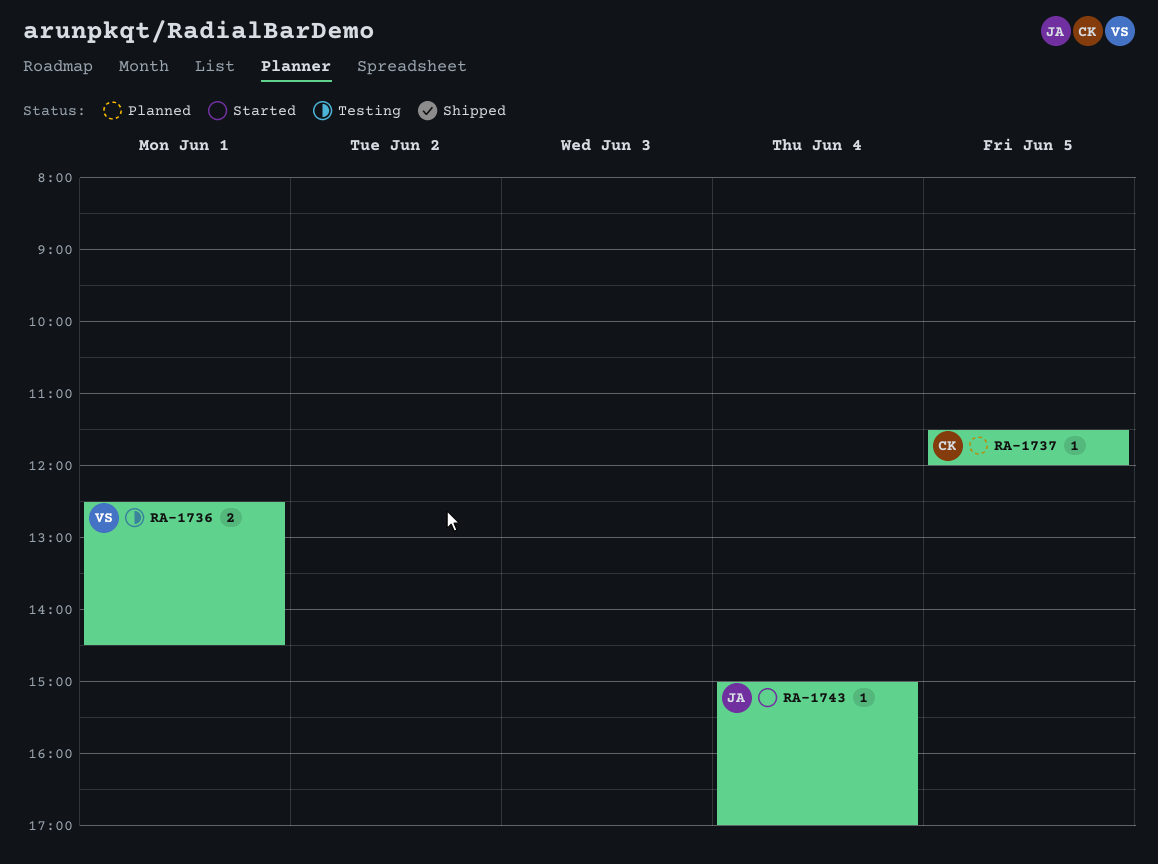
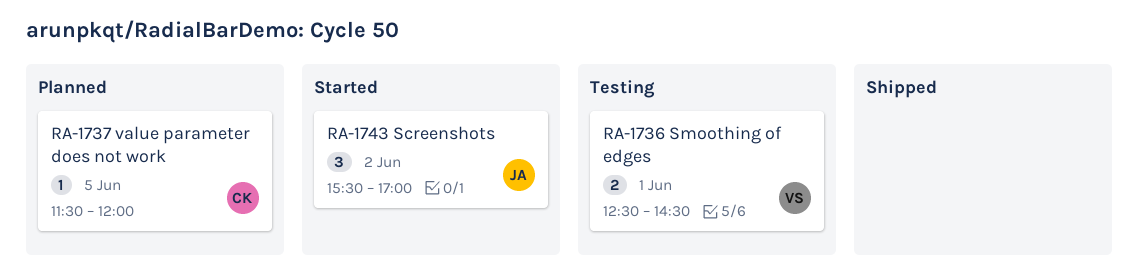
RA-1743, estimate: 1 -> 3
RA-1743, day: Jun 4 -> Jun 2
RA-1743, begins: 15:00 -> 15:30

